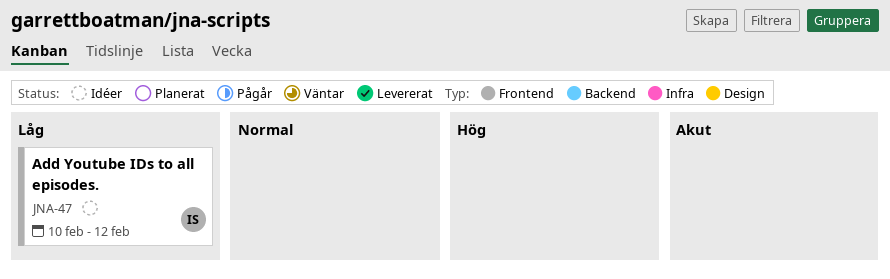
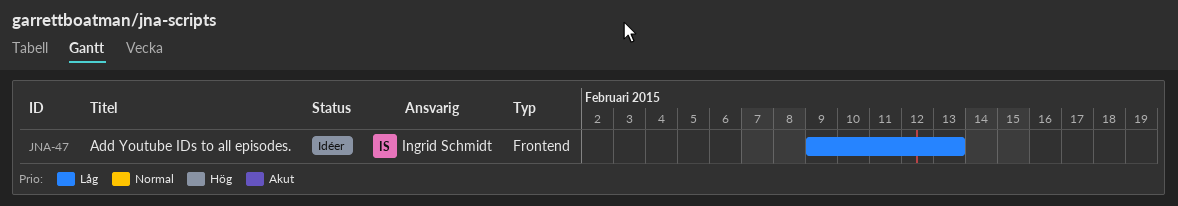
JNA-47, start: Feb 10 -> Feb 9
JNA-47, due: Feb 12 -> Feb 13

